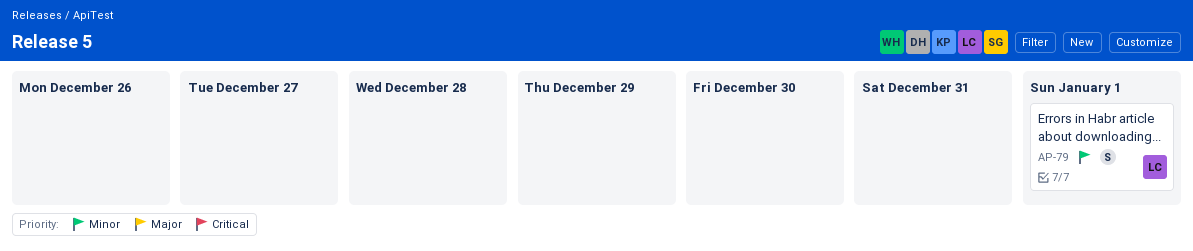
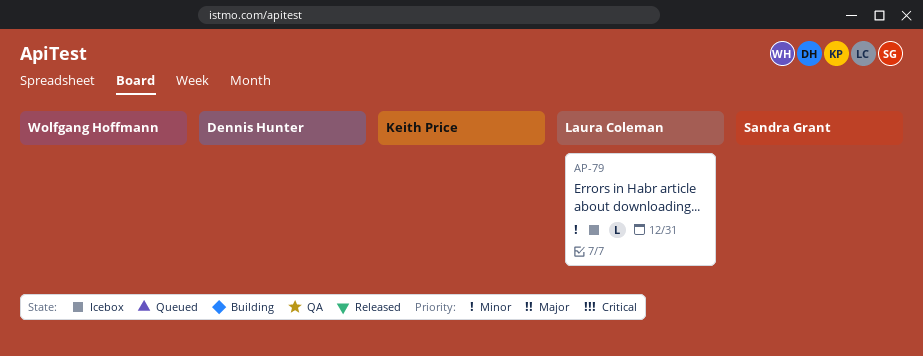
AP-79, estimate: S -> L
AP-79, due: Jan 1 -> Dec 31

